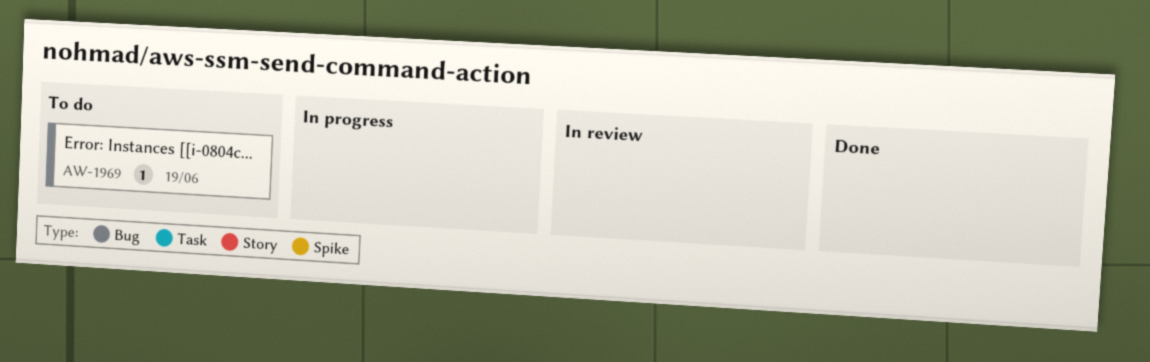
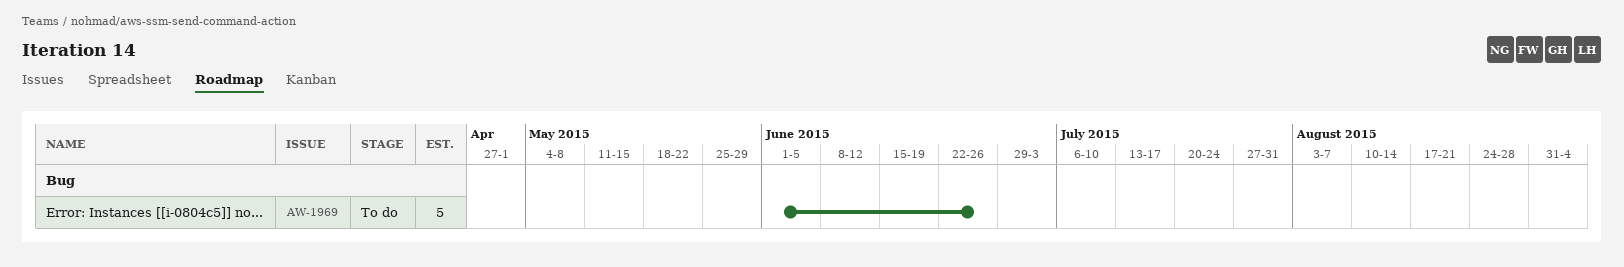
AW-1969, estimate: 1 -> 5
AW-1969, due: Jun 19 -> Jun 26

